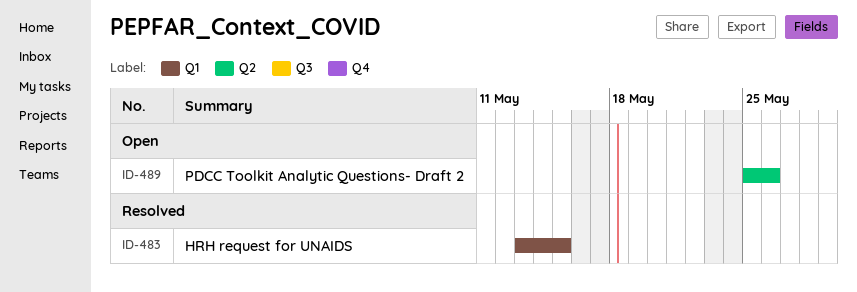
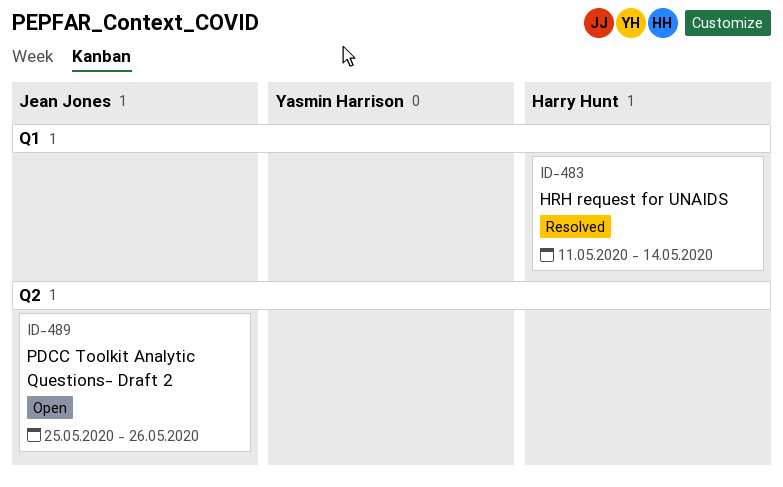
ID-483, start: May 13 -> May 11
ID-483, due: May 15 -> May 14

